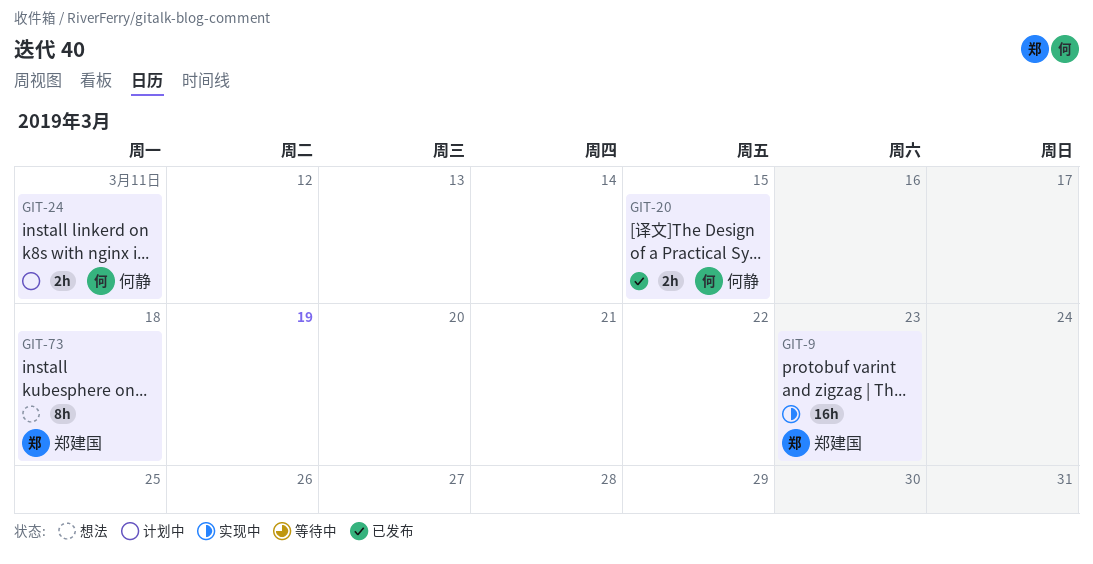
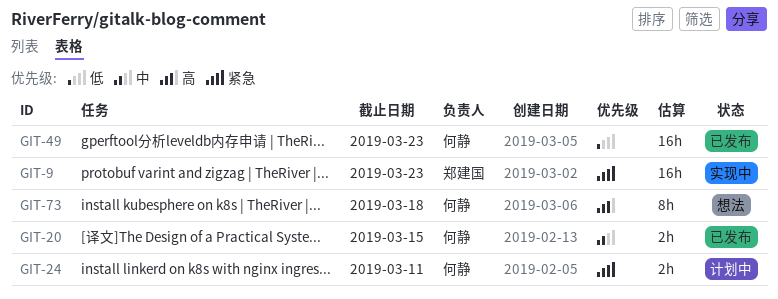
GIT-49: none -> present
GIT-73, owner: 郑建国 -> 何静

